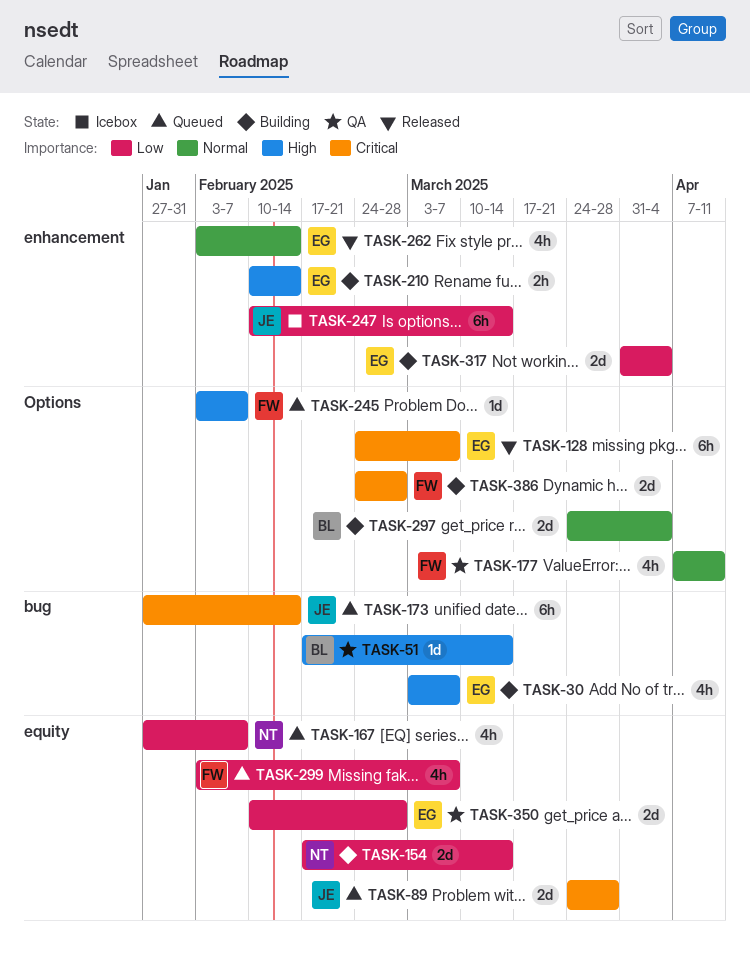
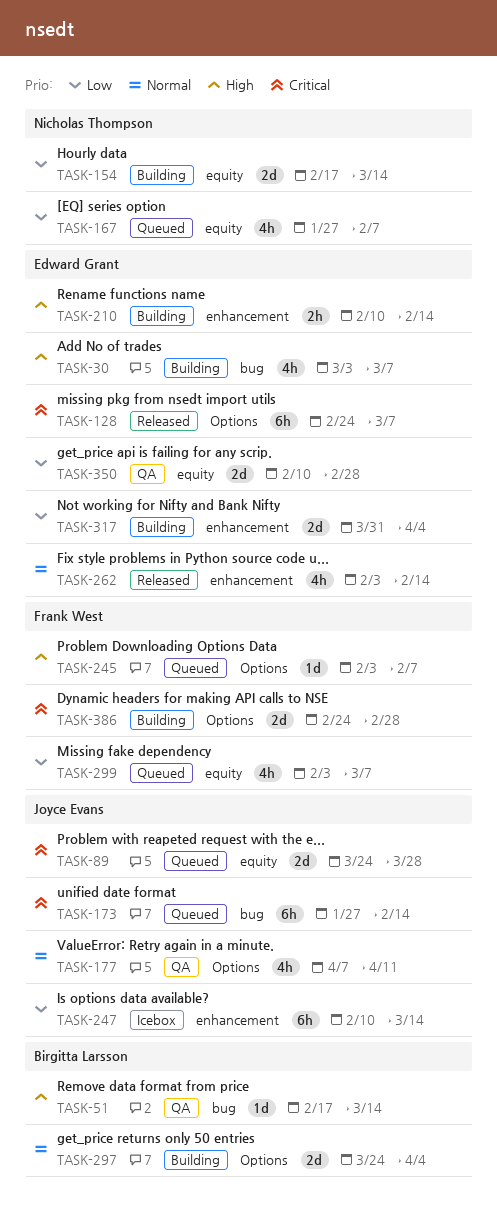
TASK-177, owner: Frank West -> Joyce Evans

